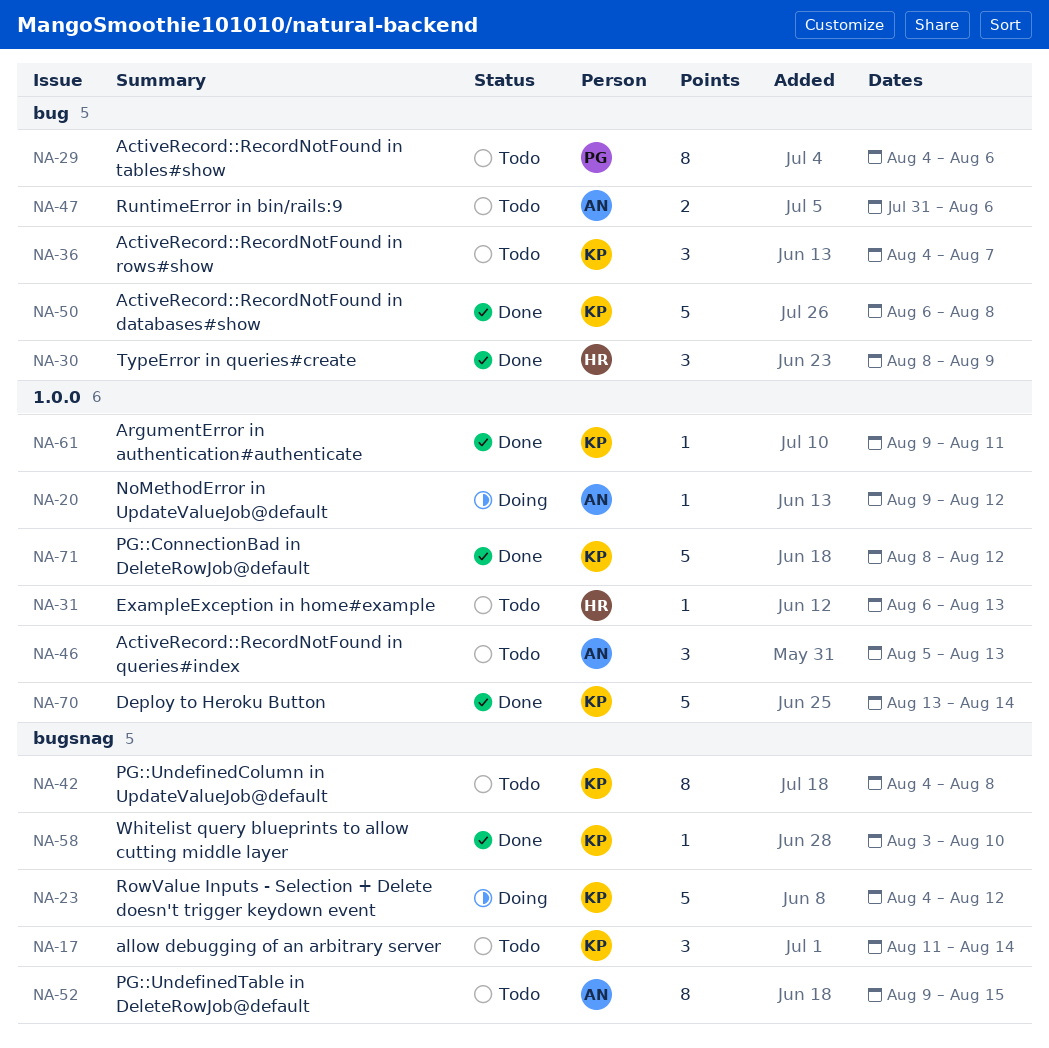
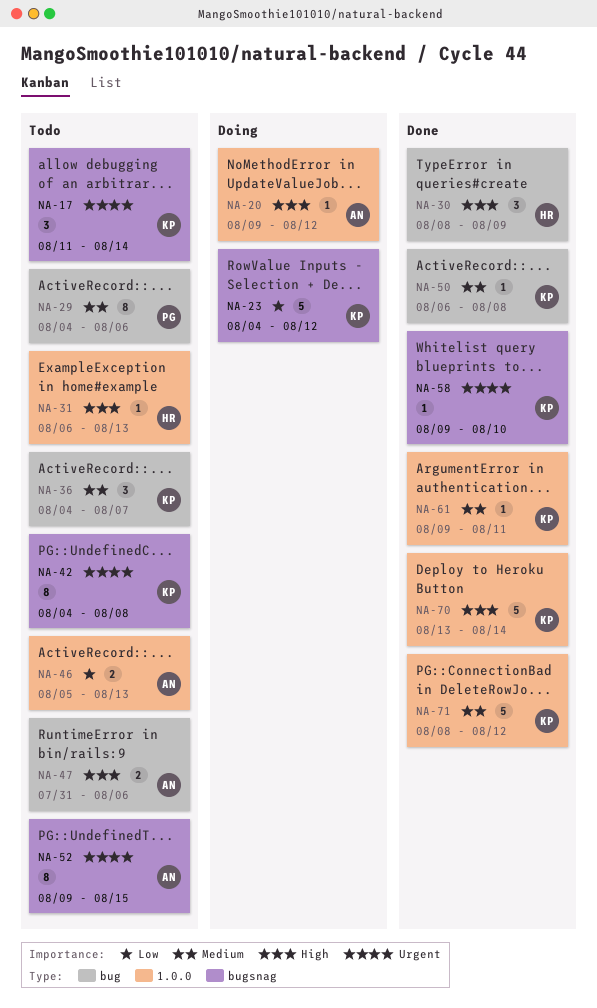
NA-46, estimate: 3 -> 2
NA-50, estimate: 5 -> 1
NA-58, start: Aug 3 -> Aug 9

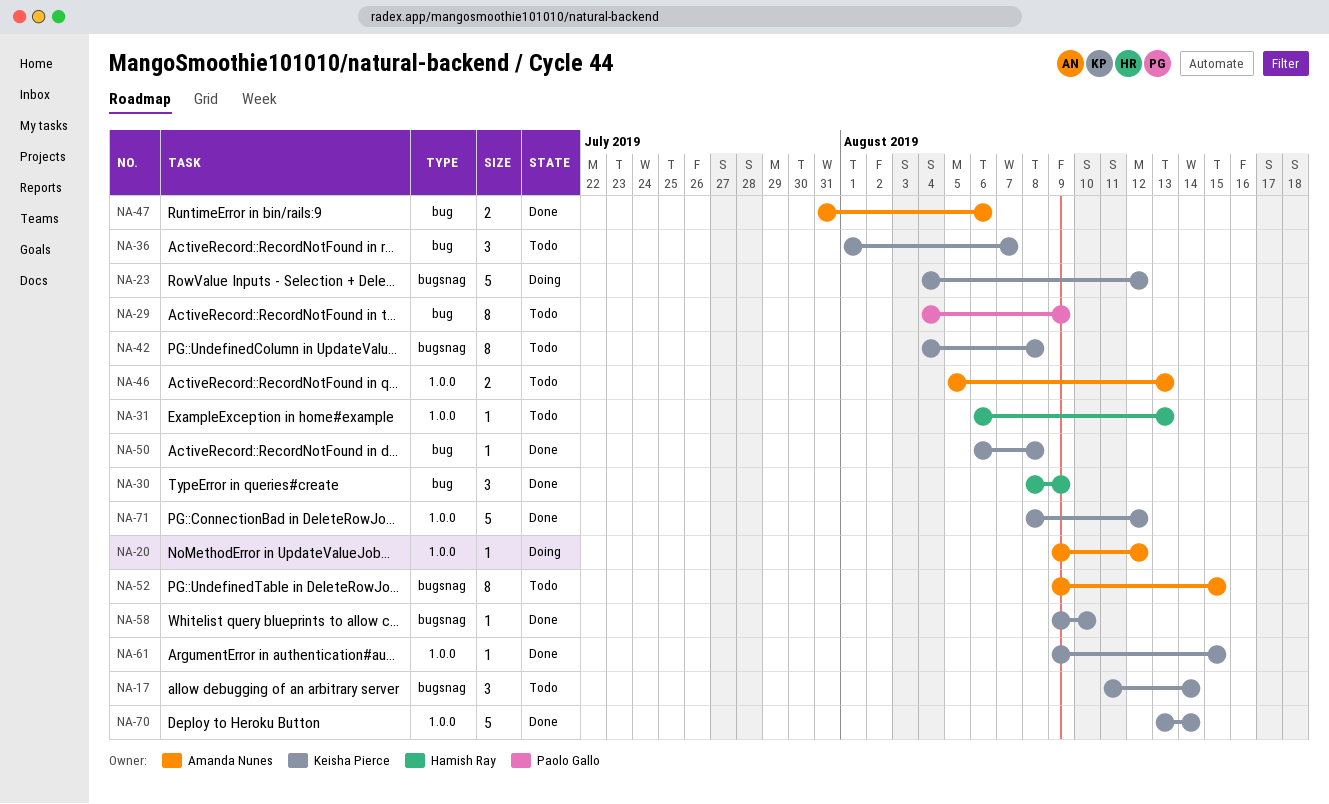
NA-29, due: Aug 6 -> Aug 9
NA-36, start: Aug 4 -> Aug 1
NA-47, status: Todo -> Done
NA-61, due: Aug 11 -> Aug 15

